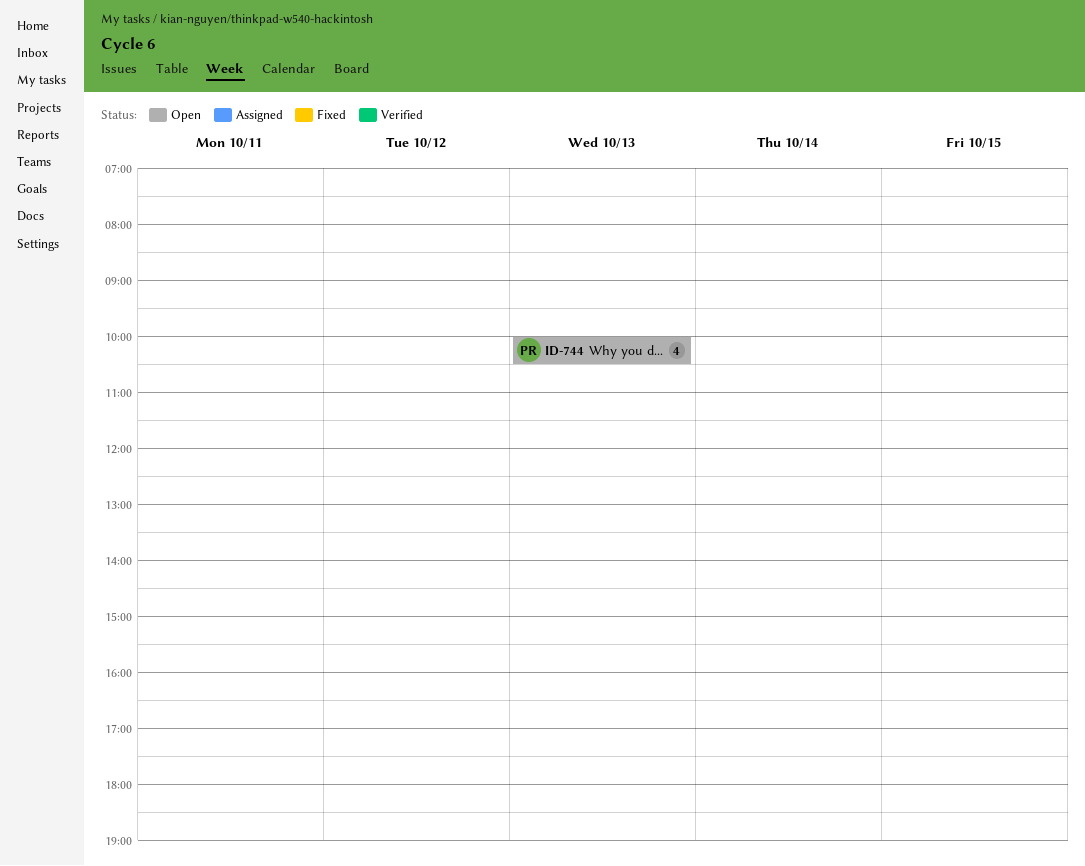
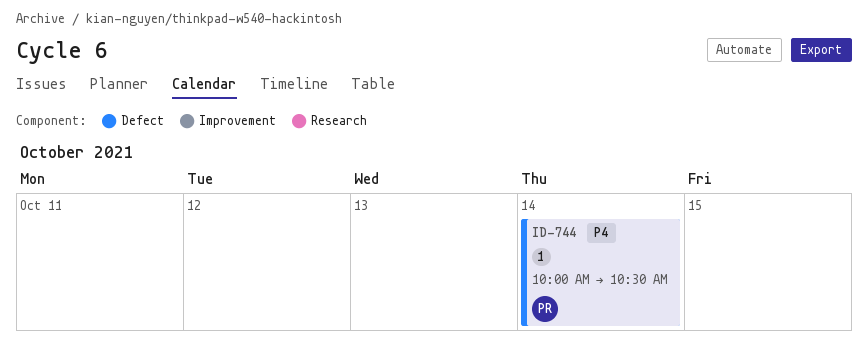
ID-744, estimate: 4 -> 1
ID-744, day: Oct 13 -> Oct 14

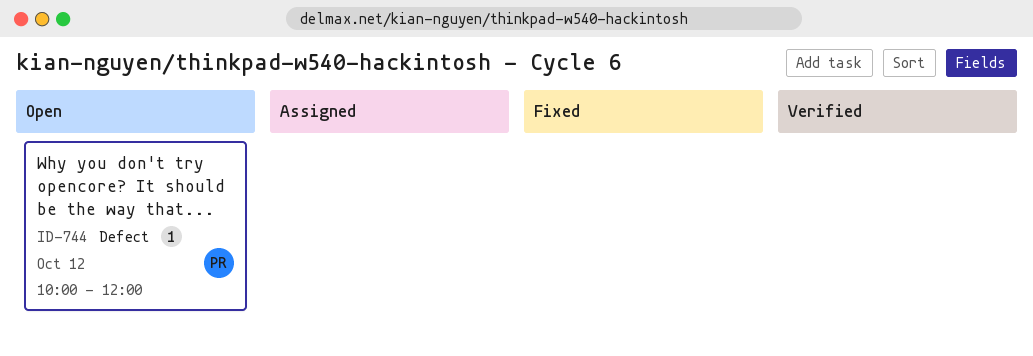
ID-744, day: Oct 14 -> Oct 12
ID-744, ends: 10:30 -> 12:00

